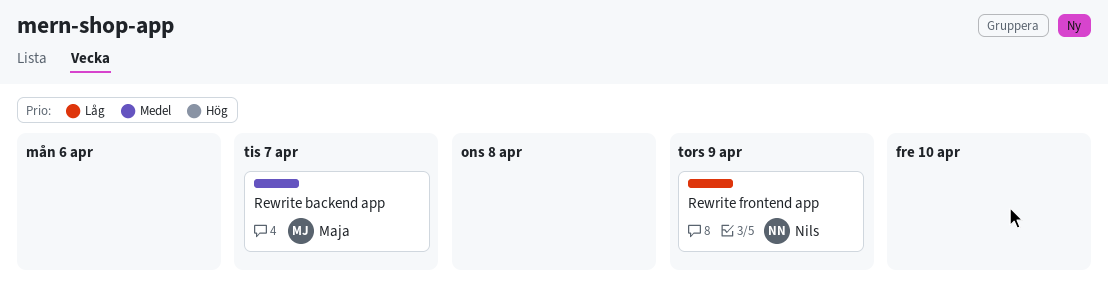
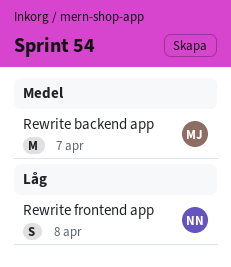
Rewrite frontend app, due: Apr 9 -> Apr 8

